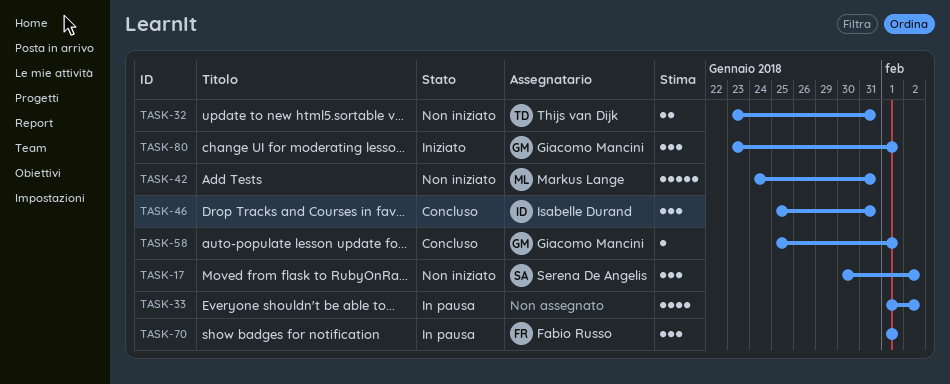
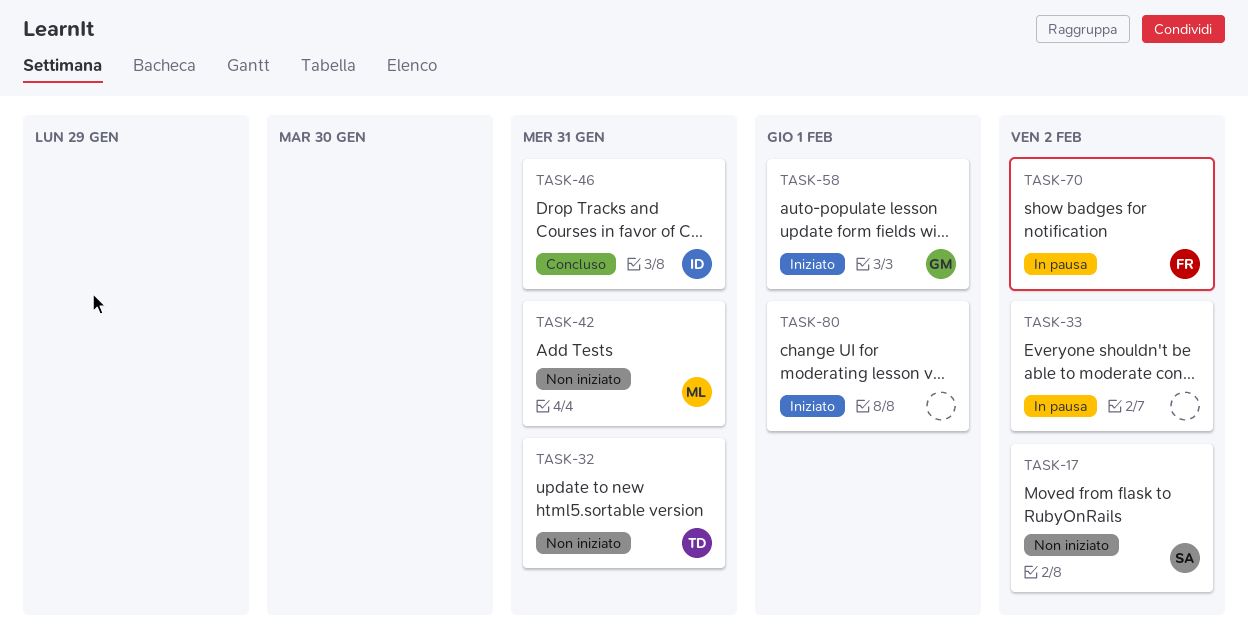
TASK-58, status: Concluso -> Iniziato
TASK-70, due: Feb 1 -> Feb 2
TASK-80, owner: Giacomo Mancini -> none

